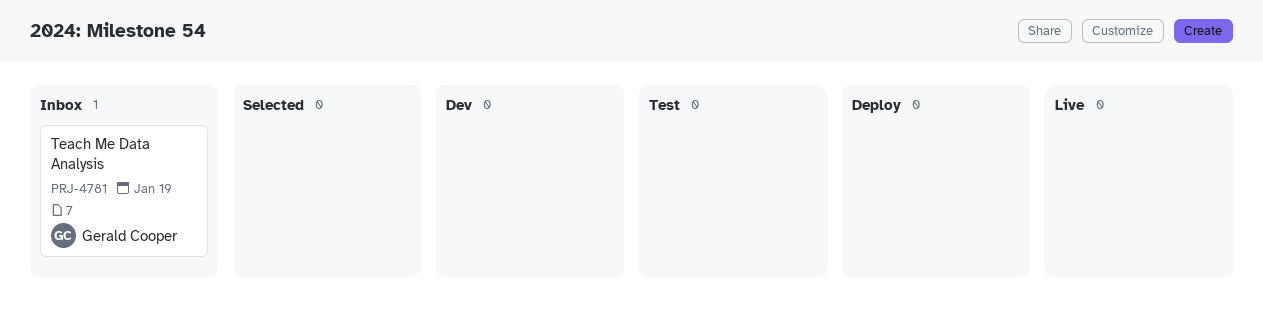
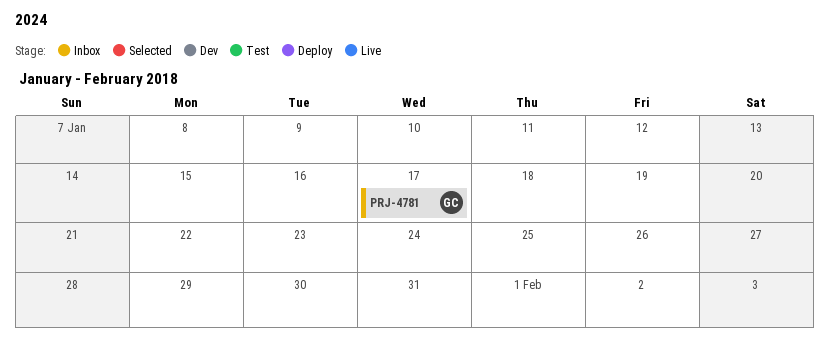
PRJ-4781, due: Jan 19 -> Jan 17

